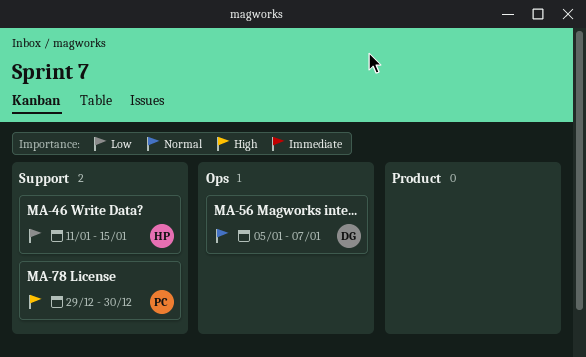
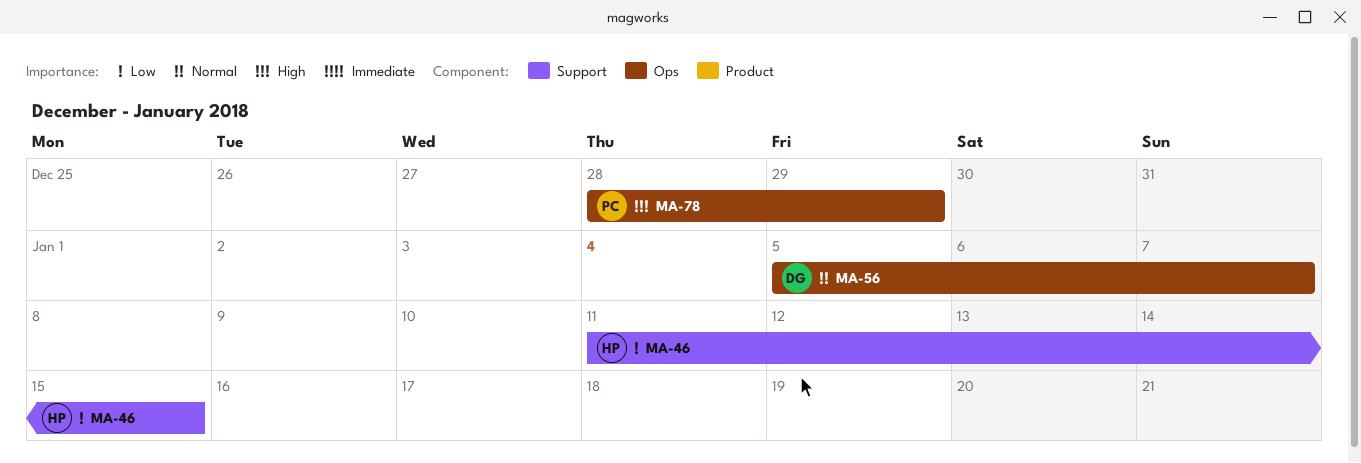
MA-78, label: Support -> Ops
MA-78, start: Dec 29 -> Dec 28
MA-78, due: Dec 30 -> Dec 29

